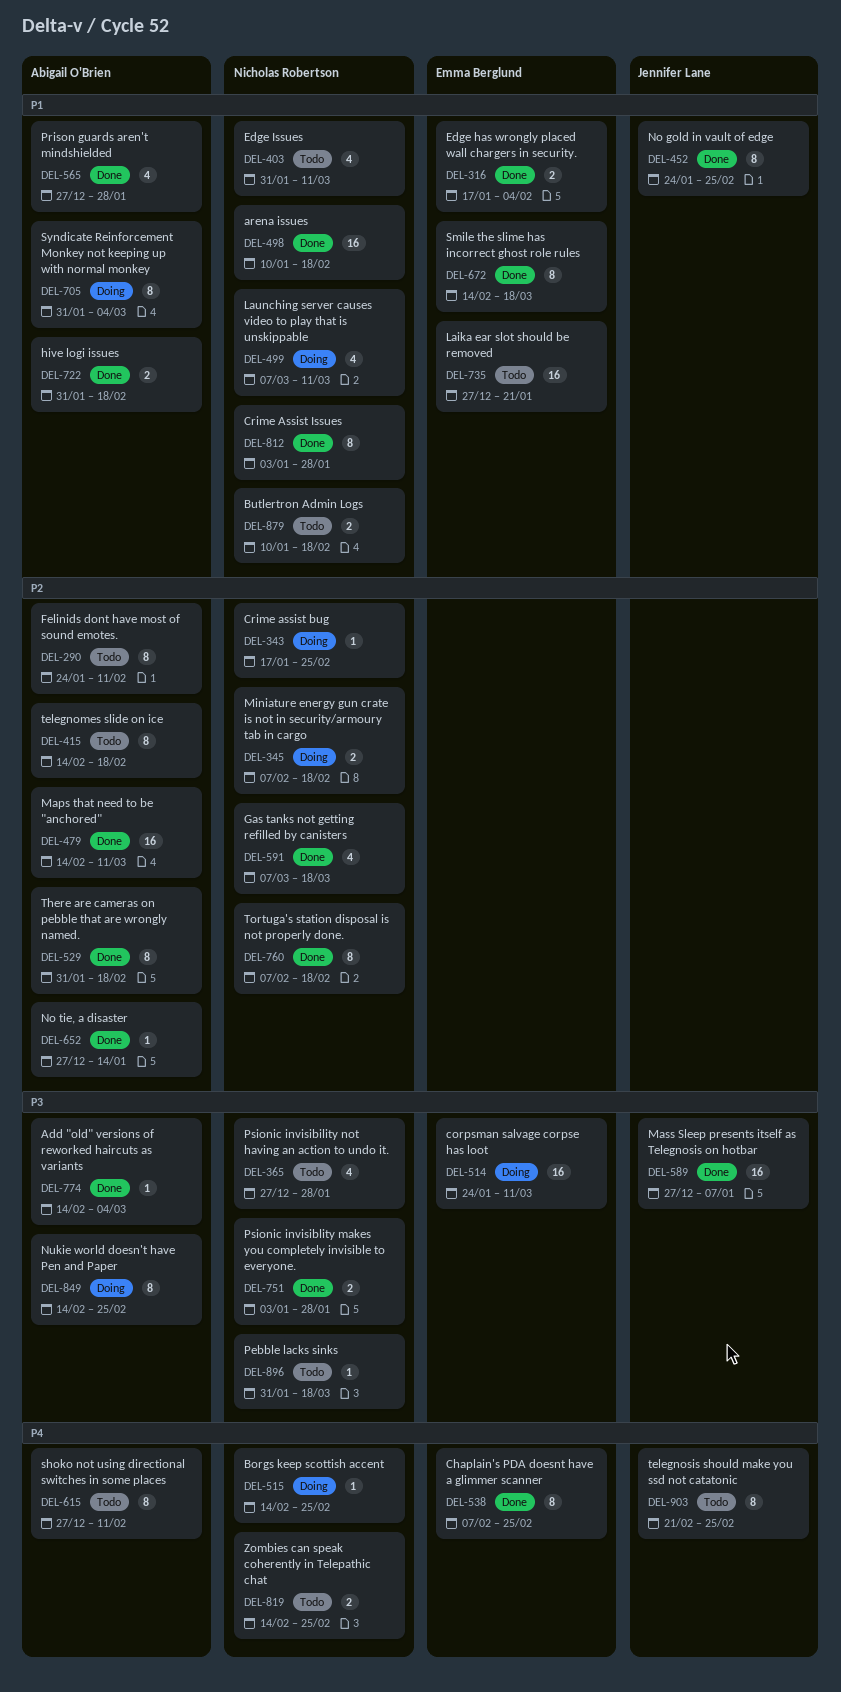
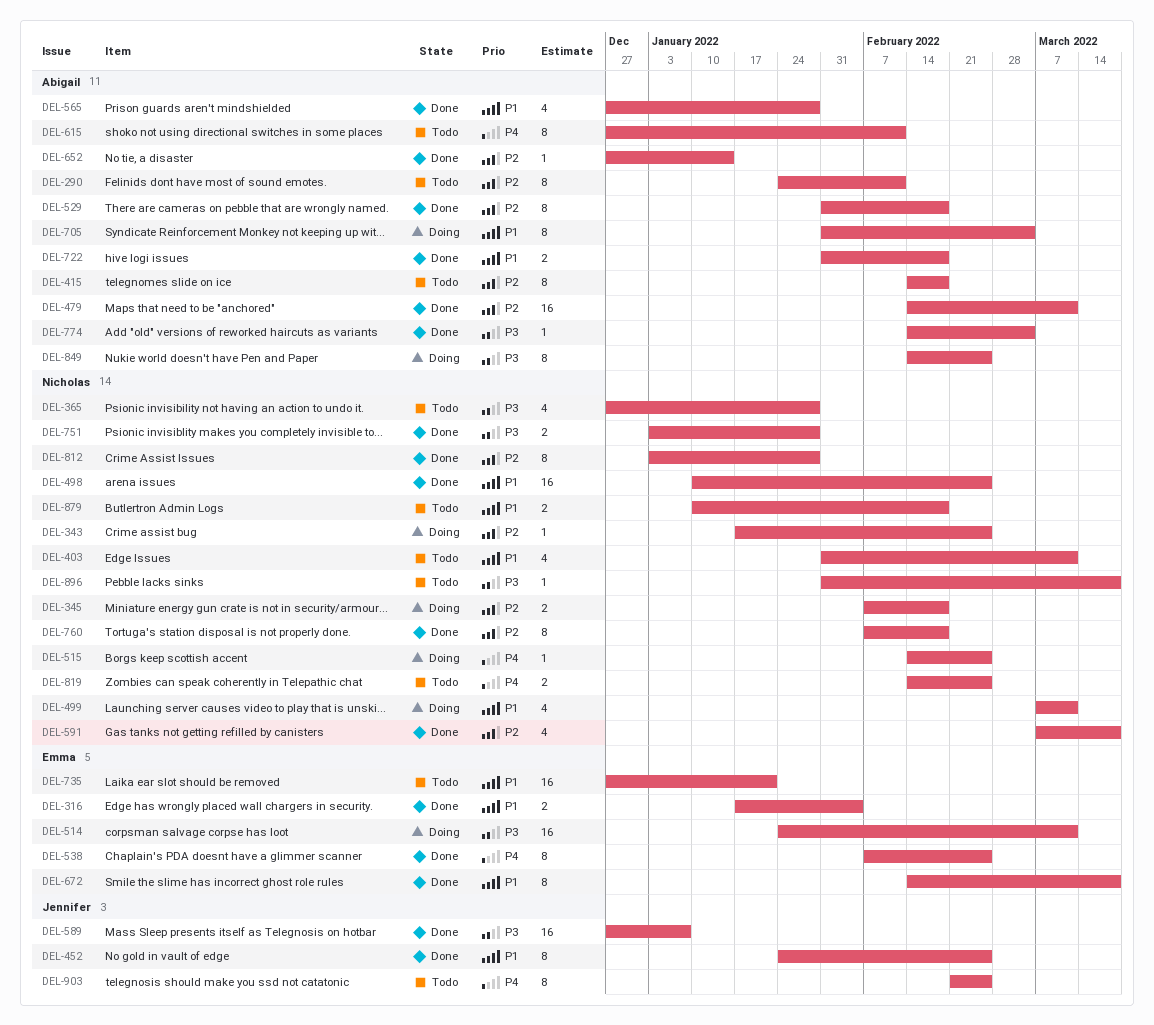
DEL-498, due: Feb 18 -> Feb 25
DEL-812, priority: P1 -> P2

